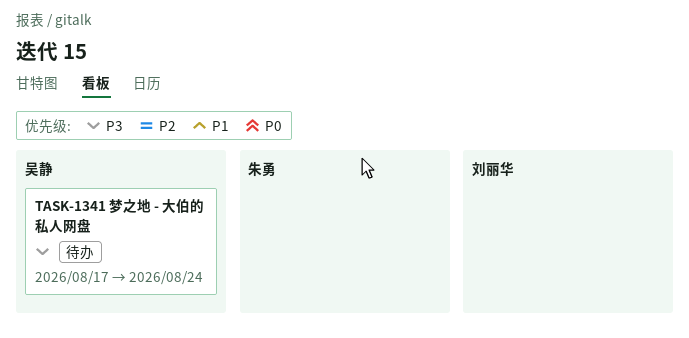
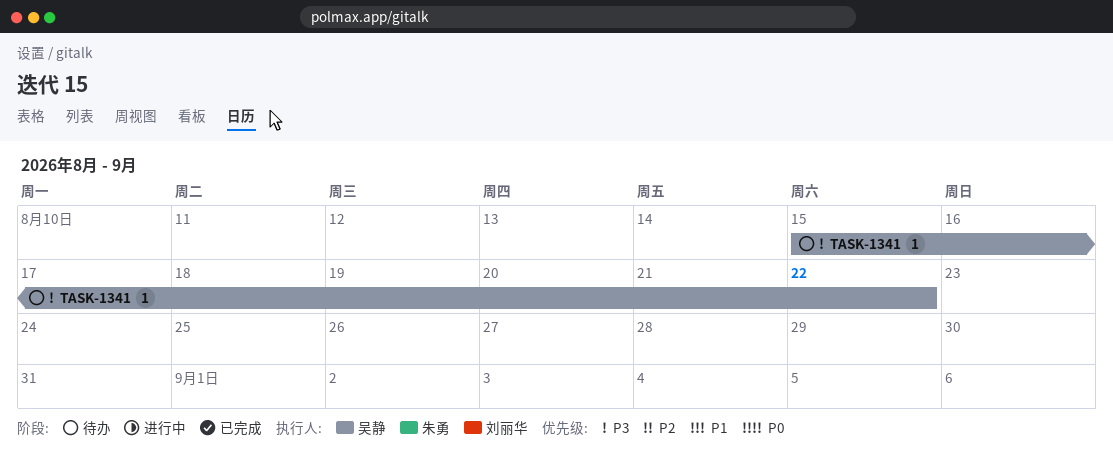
TASK-1341, start: Aug 17 -> Aug 15
TASK-1341, due: Aug 24 -> Aug 22

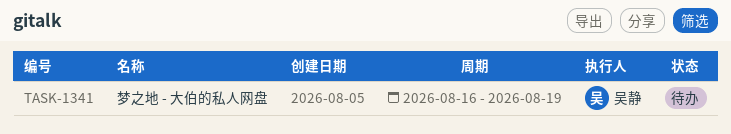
TASK-1341, start: Aug 15 -> Aug 16
TASK-1341, due: Aug 22 -> Aug 19

